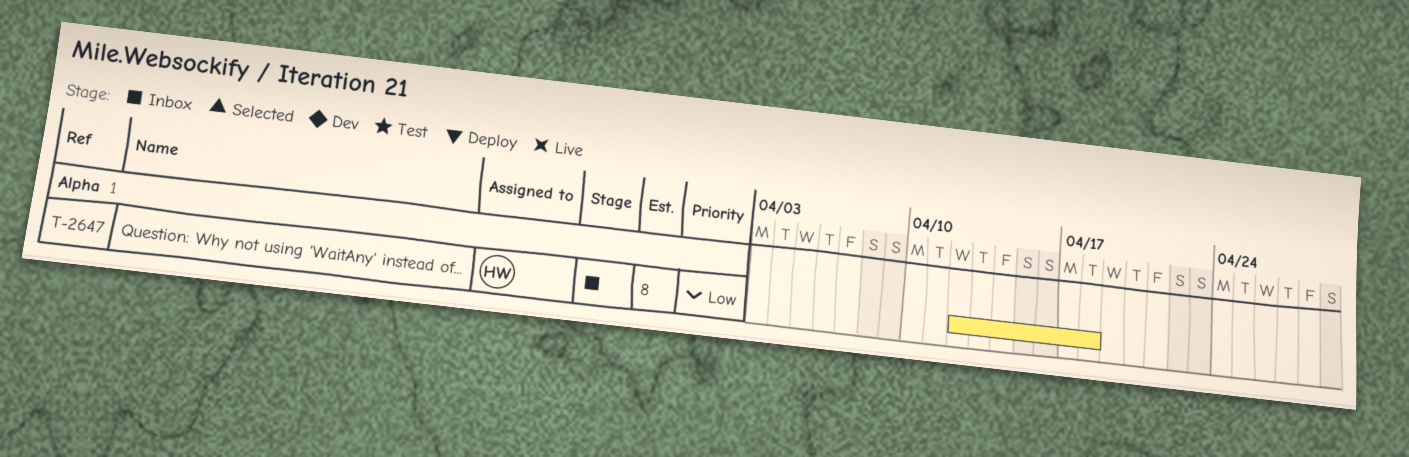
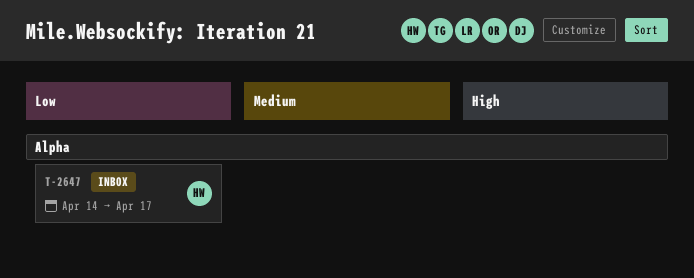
T-2647, start: Apr 12 -> Apr 14
T-2647, due: Apr 18 -> Apr 17

